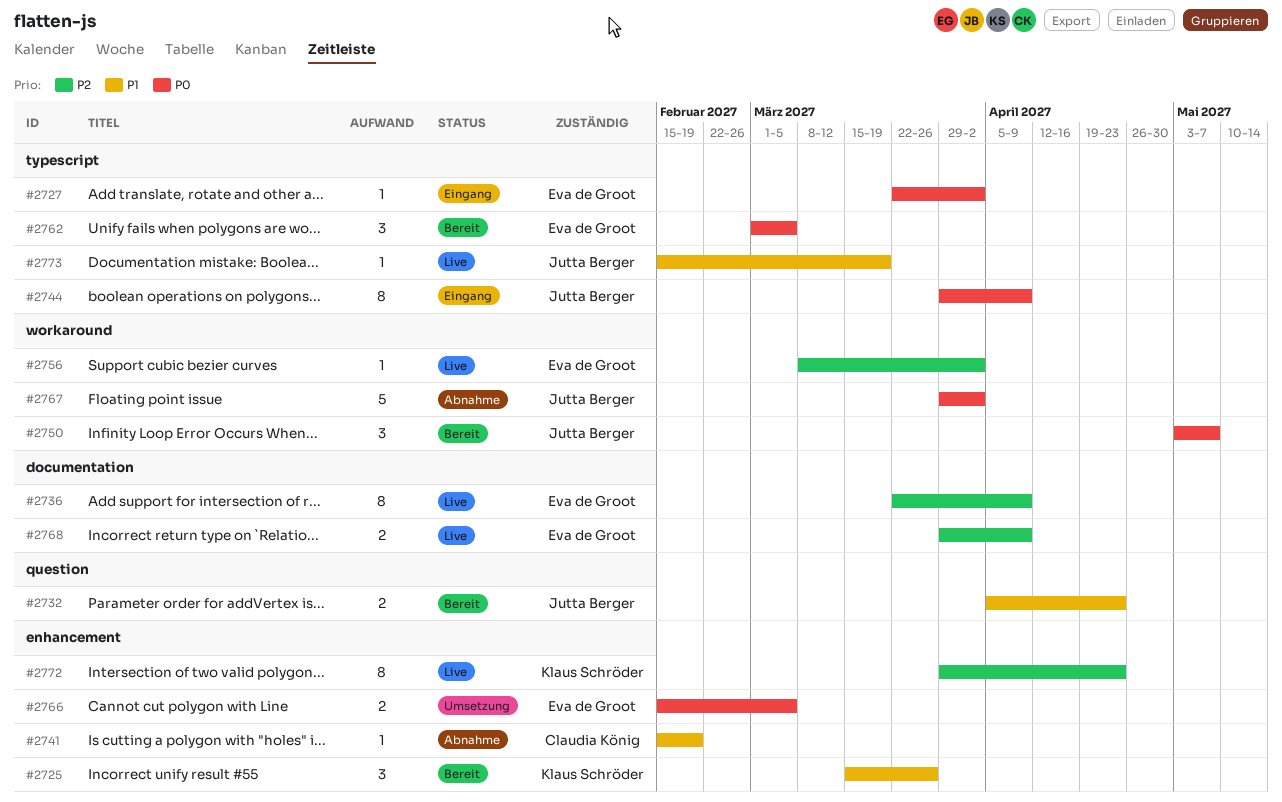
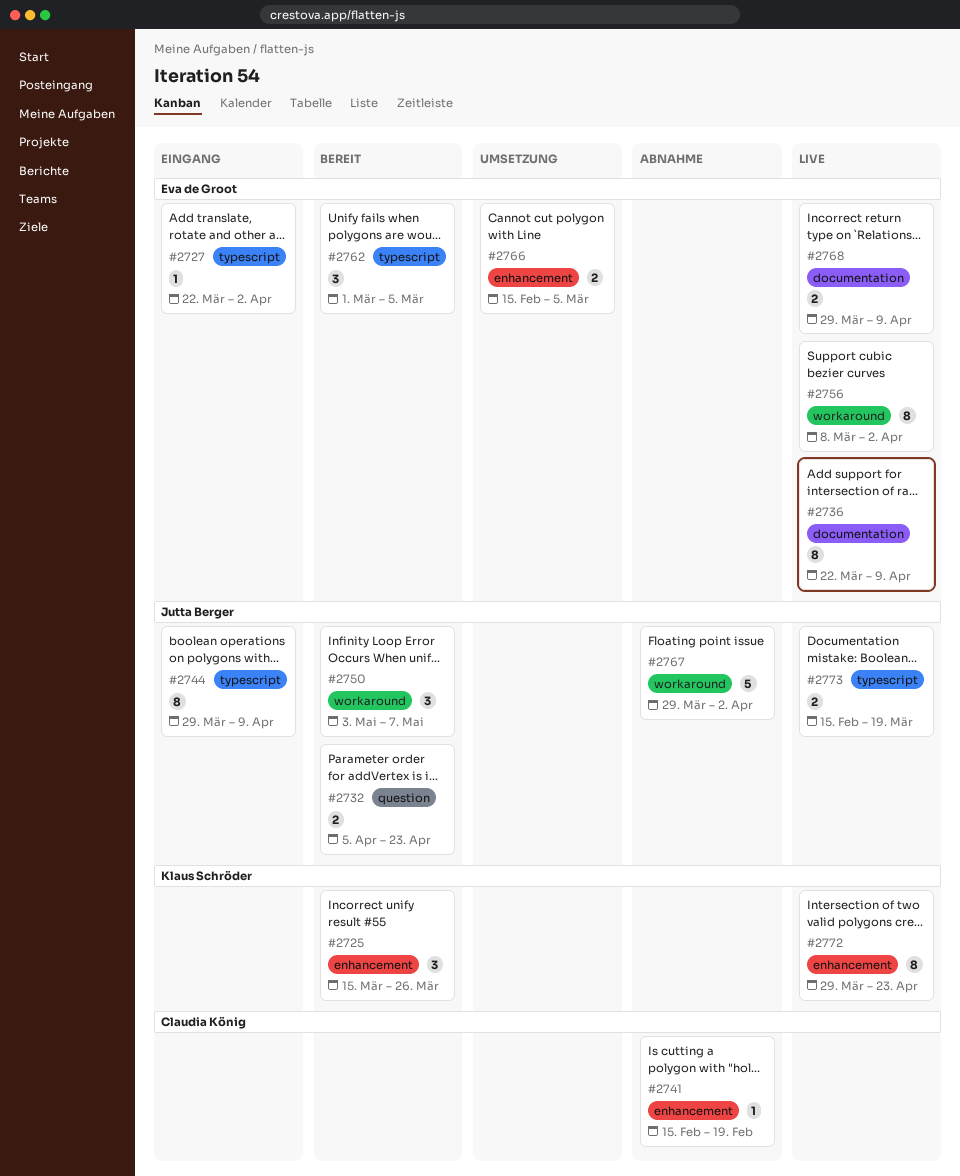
#2756, estimate: 1 -> 8
#2773, estimate: 1 -> 2

